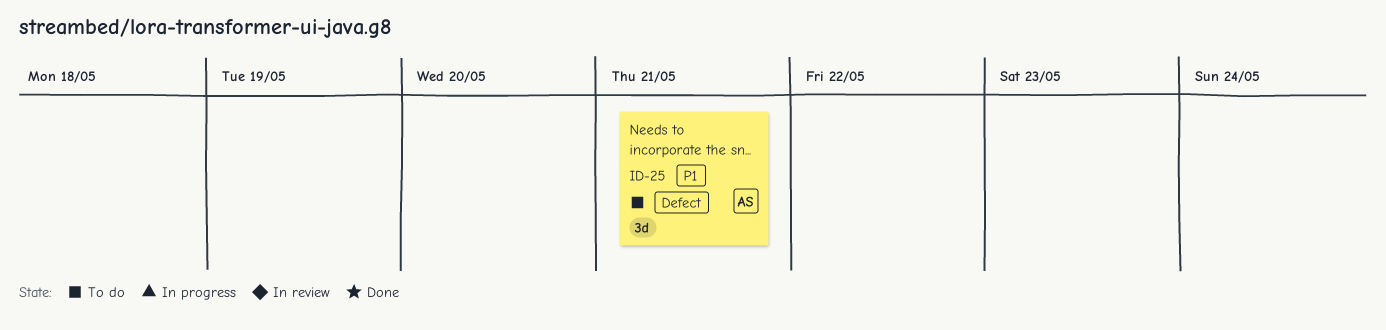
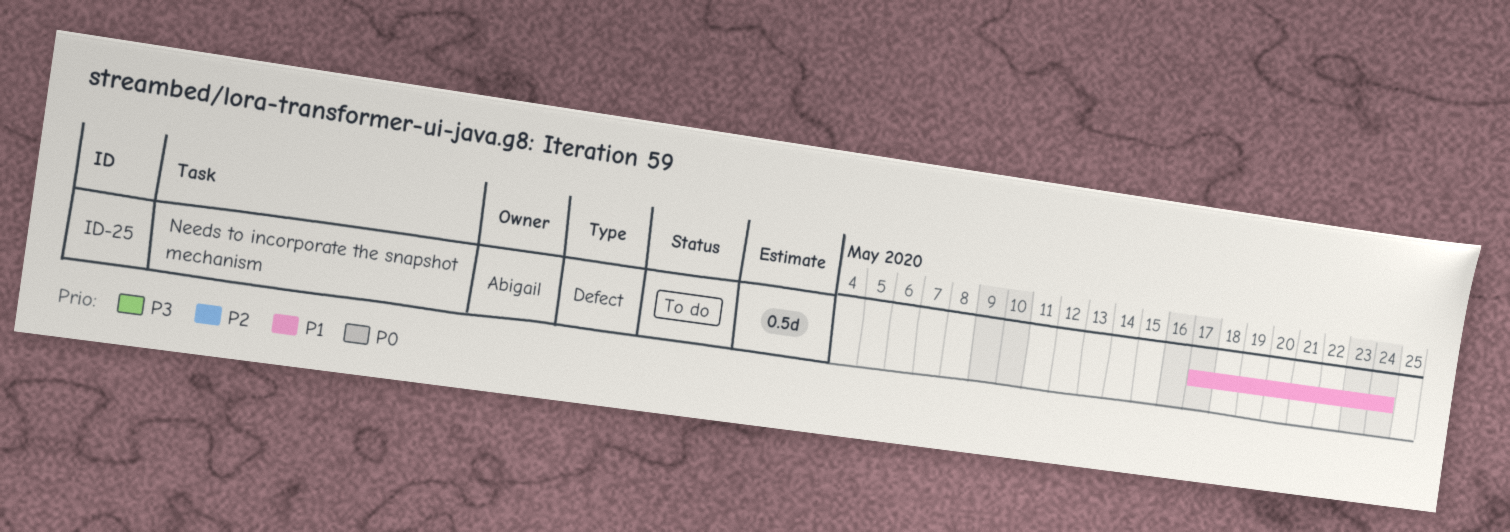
ID-25, estimate: 3d -> 0.5d
ID-25, due: May 21 -> May 24

